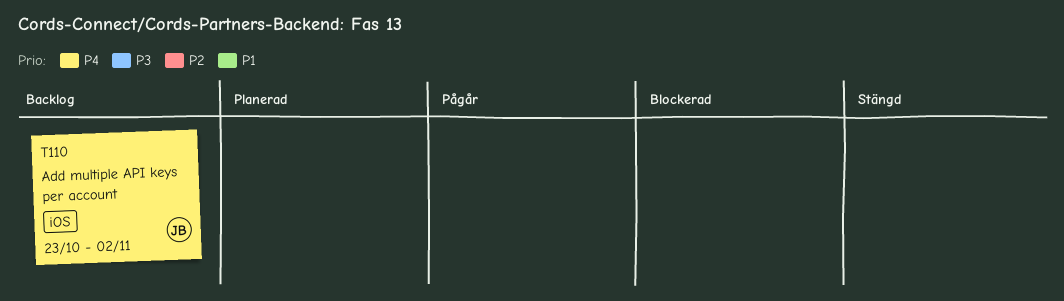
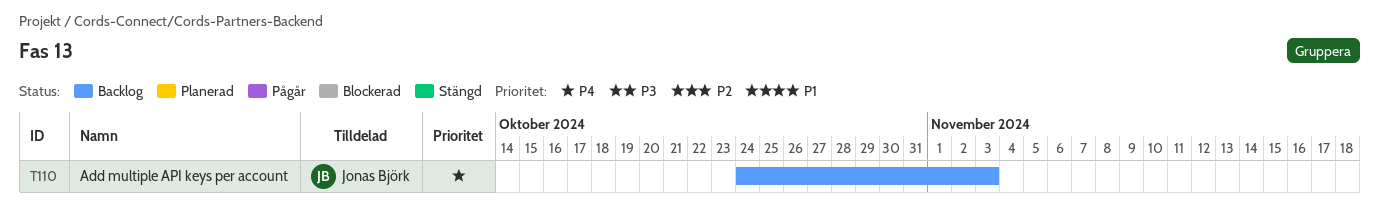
T110, start: Oct 23 -> Oct 24
T110, due: Nov 2 -> Nov 3

